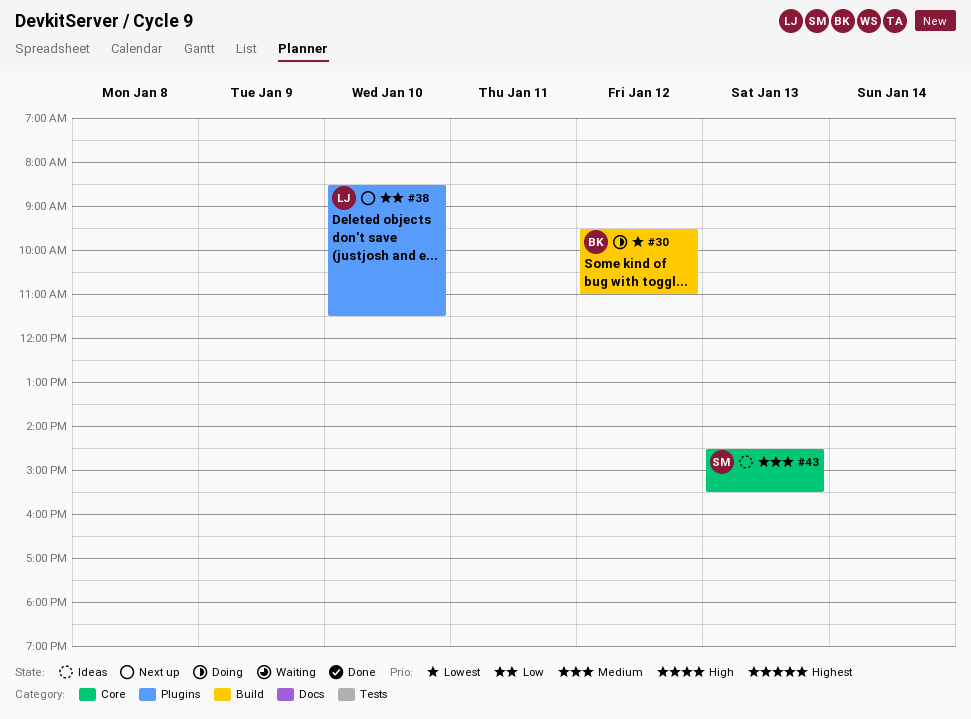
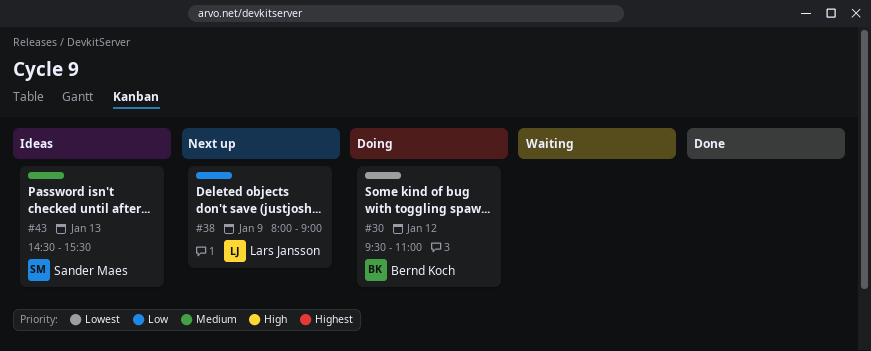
#38, day: Jan 10 -> Jan 9
#38, begins: 08:30 -> 08:00
#38, ends: 11:30 -> 09:00

